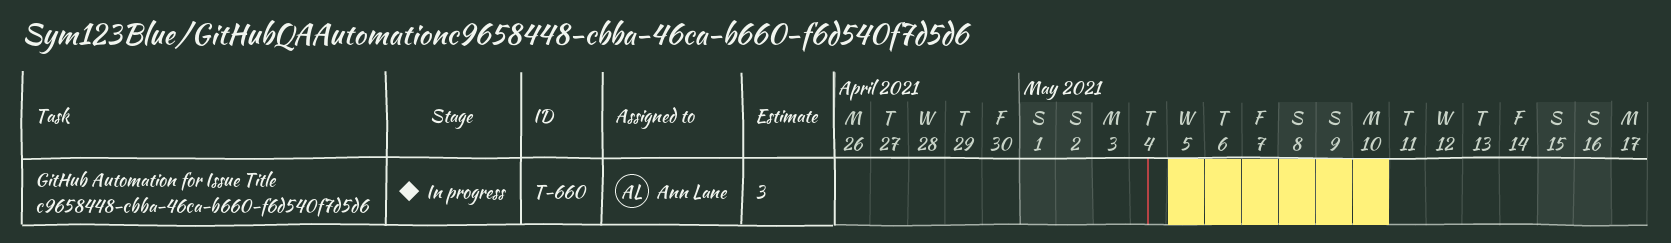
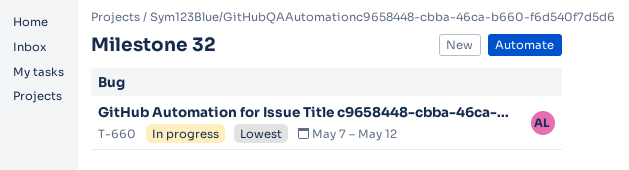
T-660, start: May 5 -> May 7
T-660, due: May 10 -> May 12

